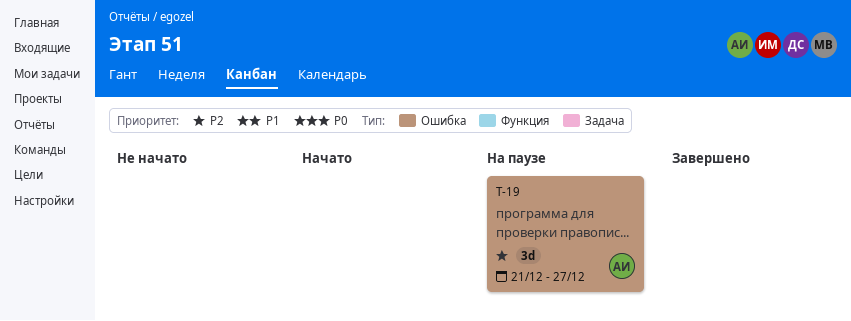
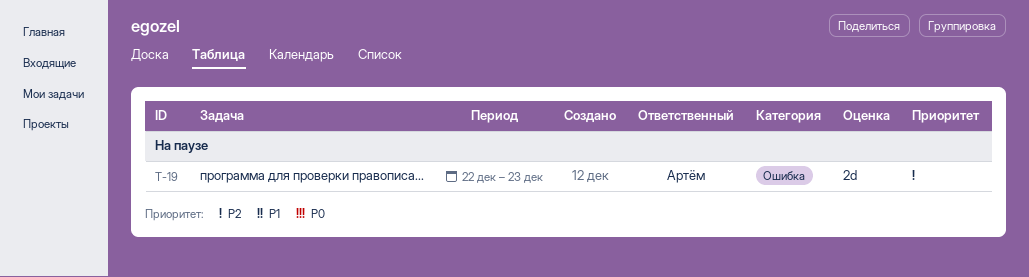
T-19, estimate: 3d -> 2d
T-19, start: Dec 21 -> Dec 22
T-19, due: Dec 27 -> Dec 23

